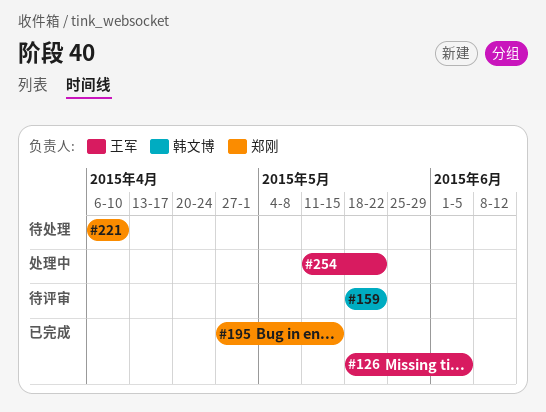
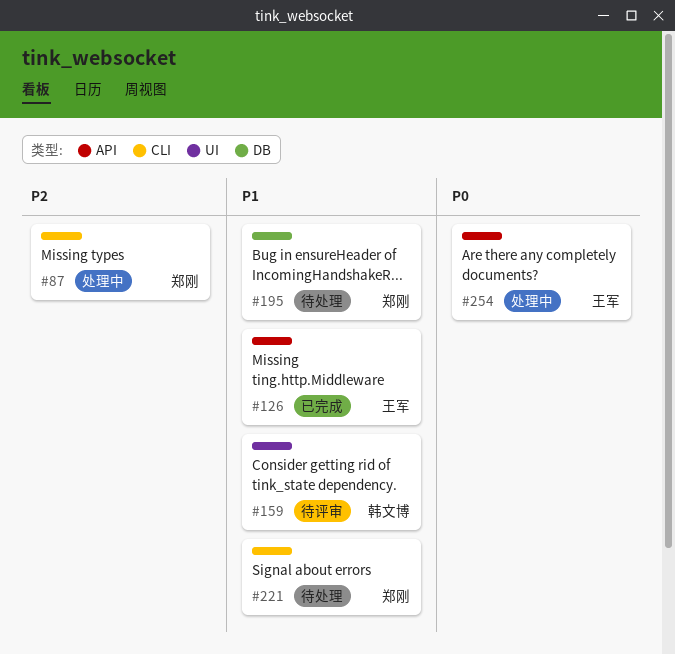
#87: none -> present
#195, status: 已完成 -> 待处理

